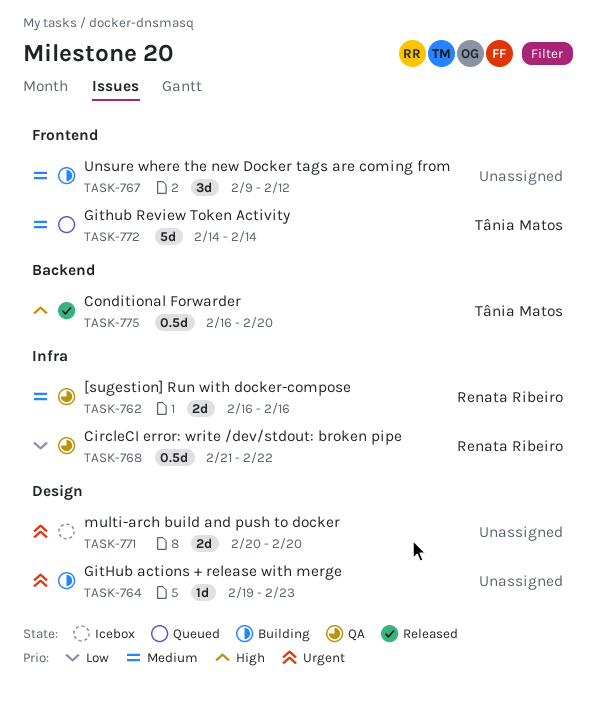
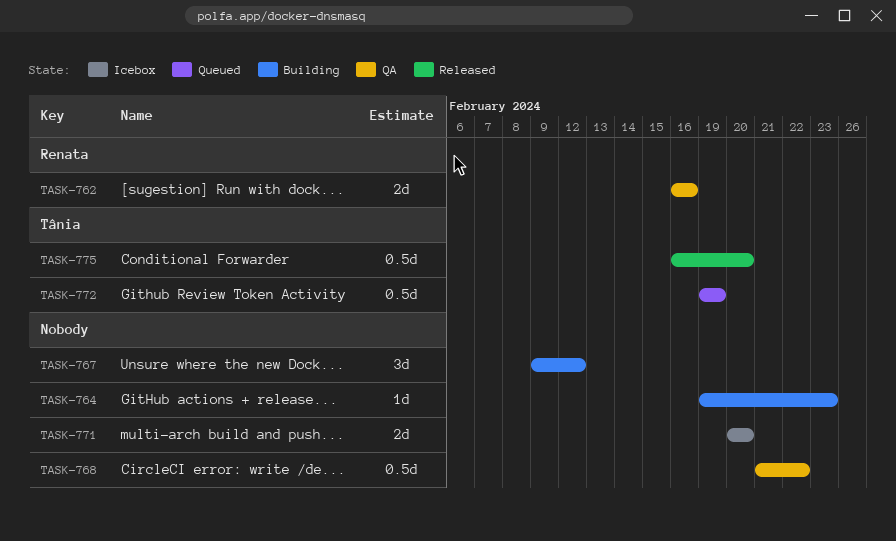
TASK-768, owner: Renata Ribeiro -> none
TASK-772, estimate: 5d -> 0.5d
TASK-772, start: Feb 14 -> Feb 19
TASK-772, due: Feb 14 -> Feb 19

